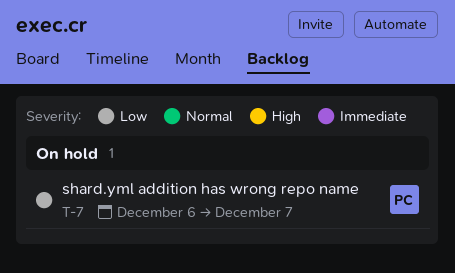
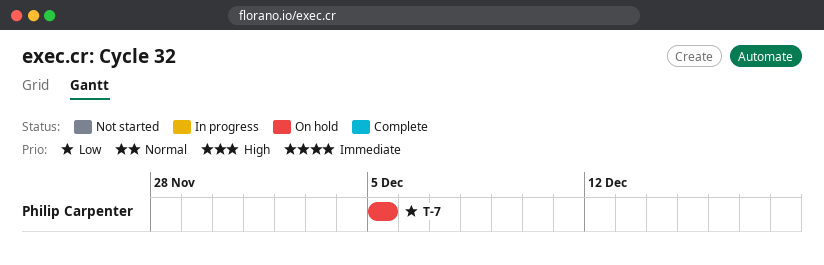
T-7, start: Dec 6 -> Dec 5
T-7, due: Dec 7 -> Dec 5

